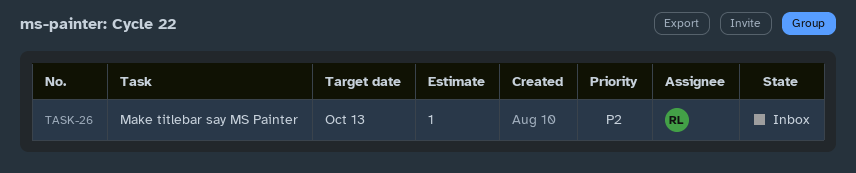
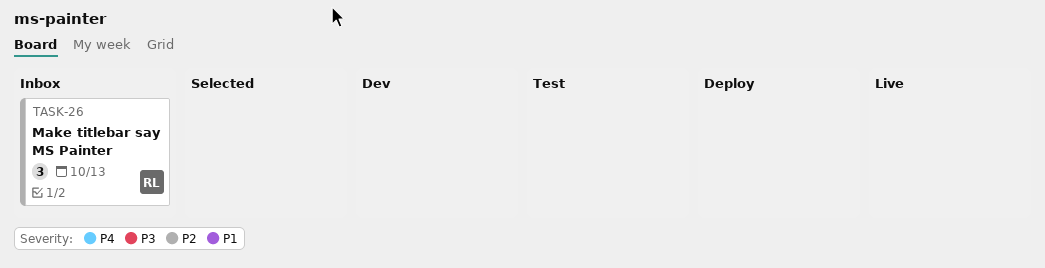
TASK-26, estimate: 1 -> 3

